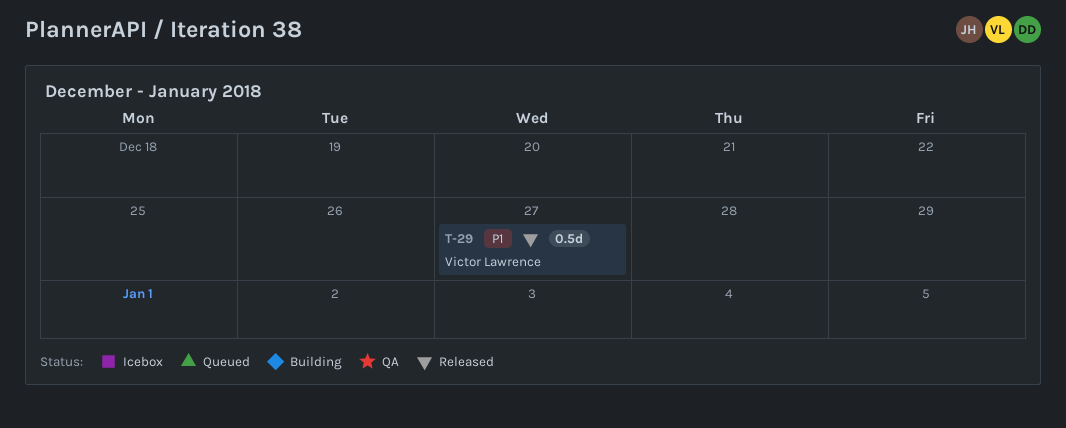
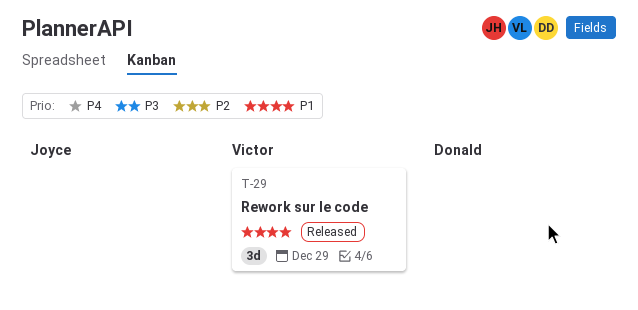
T-29, estimate: 0.5d -> 3d
T-29, due: Dec 27 -> Dec 29

